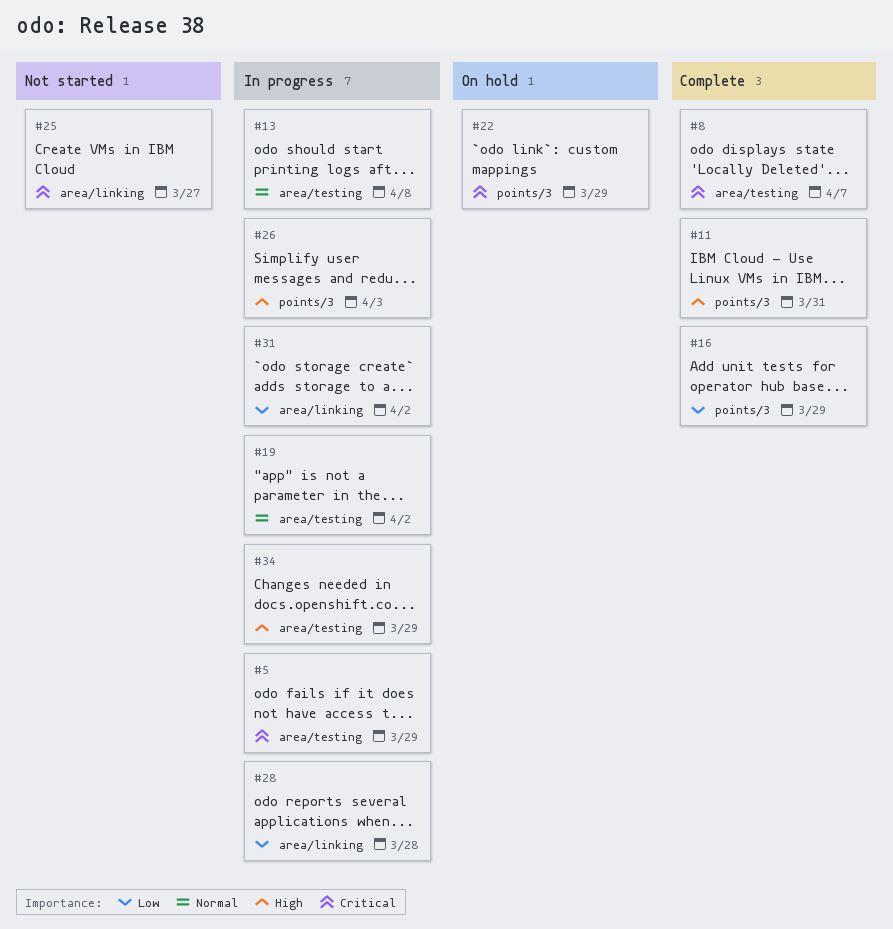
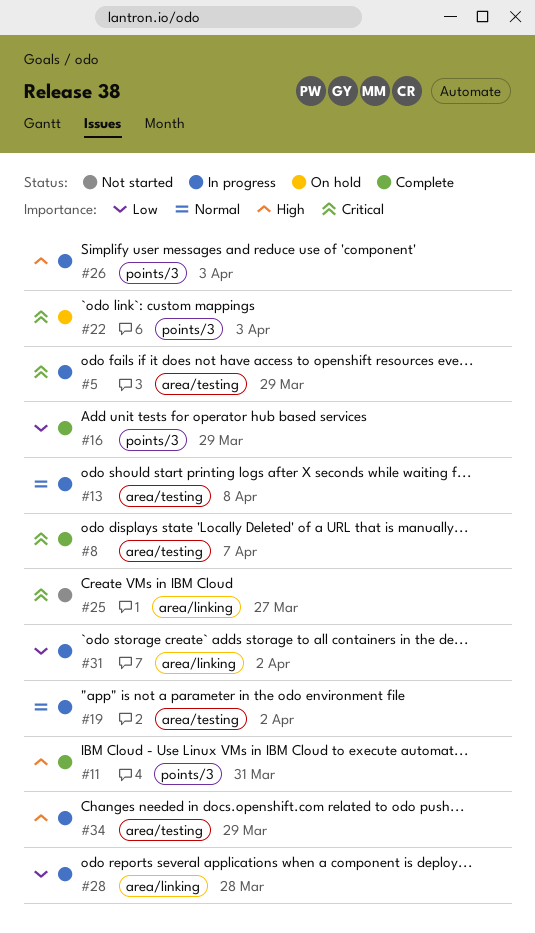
#22, due: Mar 29 -> Apr 3

